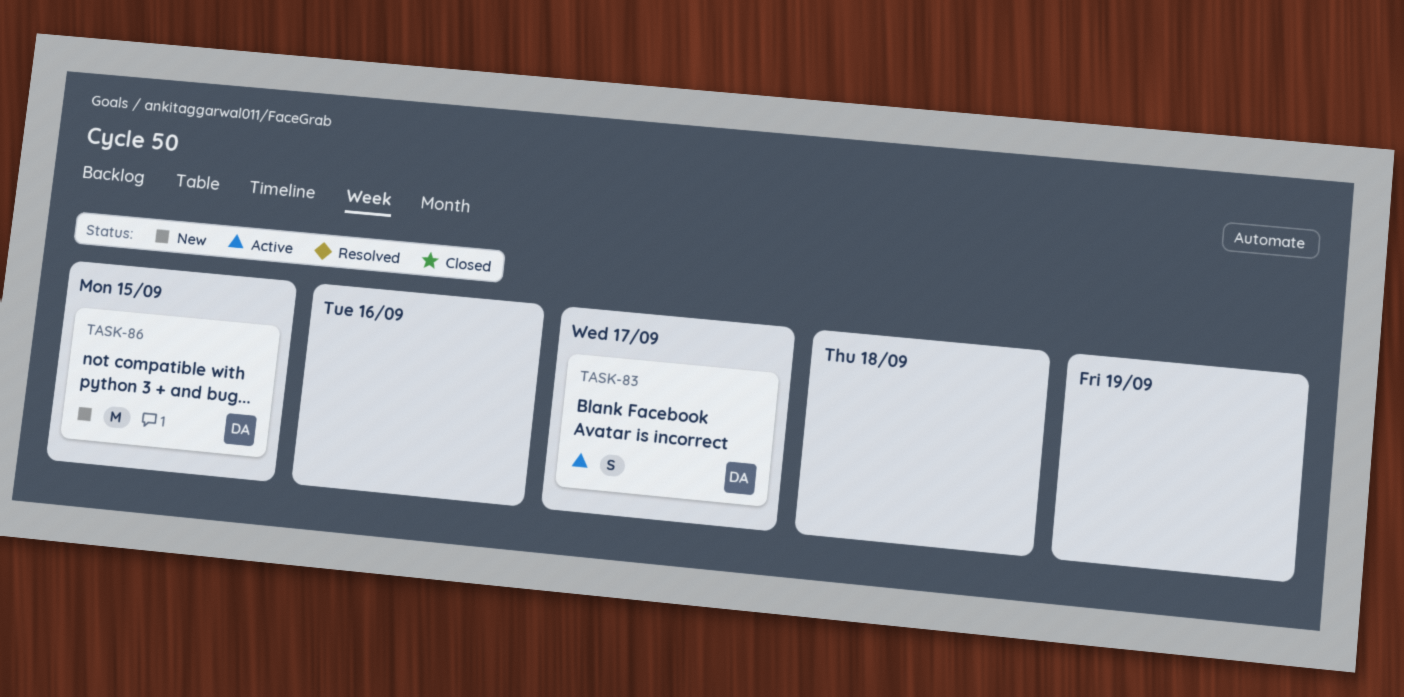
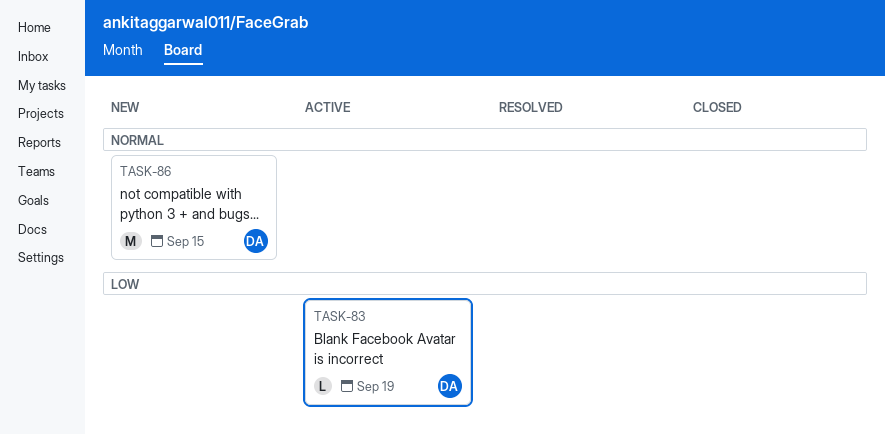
TASK-83, estimate: S -> L
TASK-83, due: Sep 17 -> Sep 19

